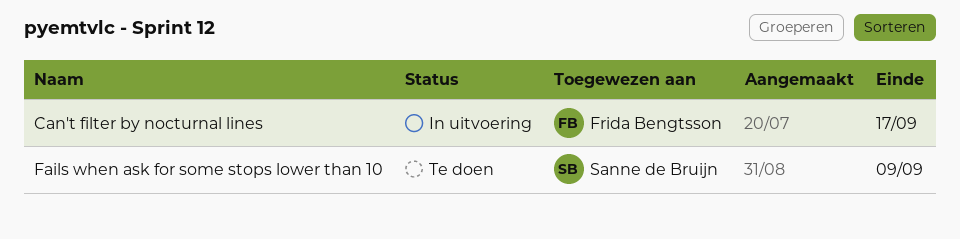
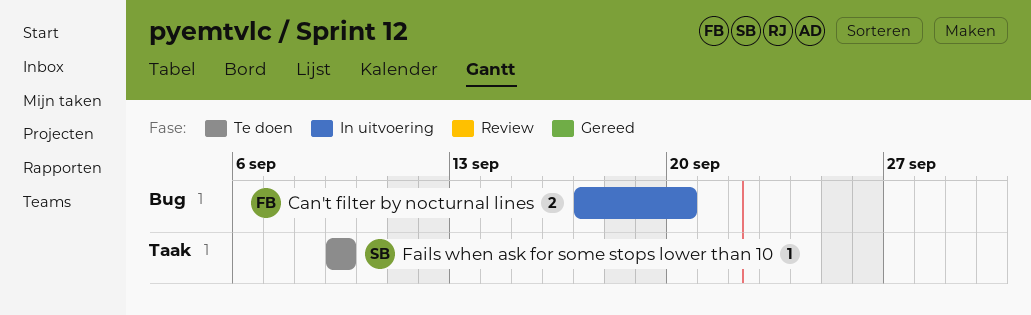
Can't filter by nocturnal lines, due: Sep 17 -> Sep 20

